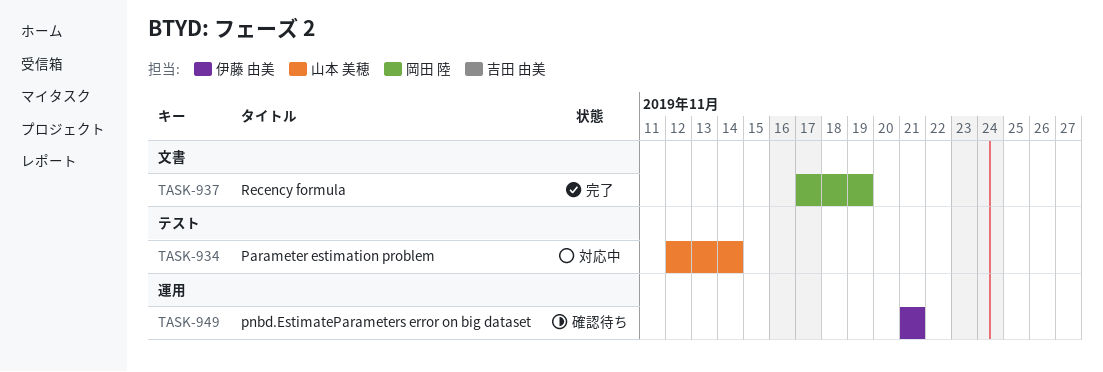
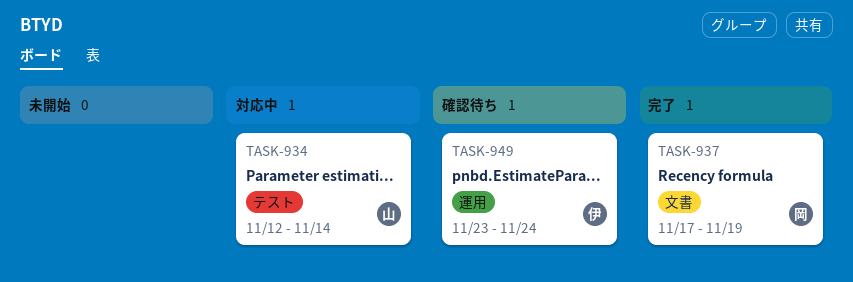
TASK-949, start: Nov 21 -> Nov 23
TASK-949, due: Nov 21 -> Nov 24

